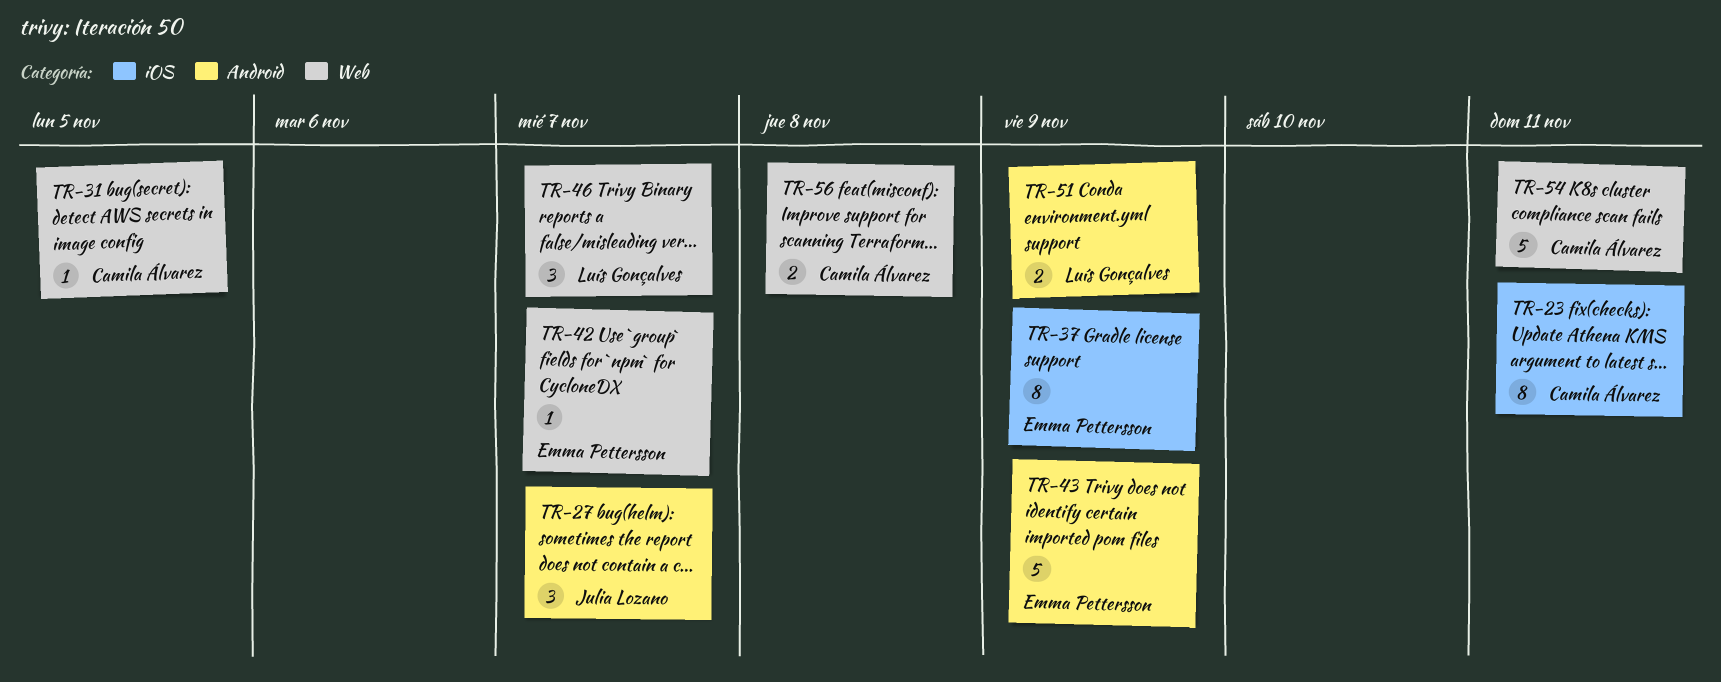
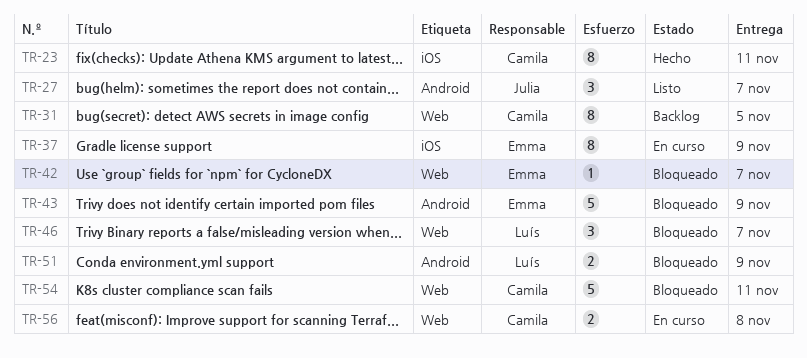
TR-31, estimate: 1 -> 8

